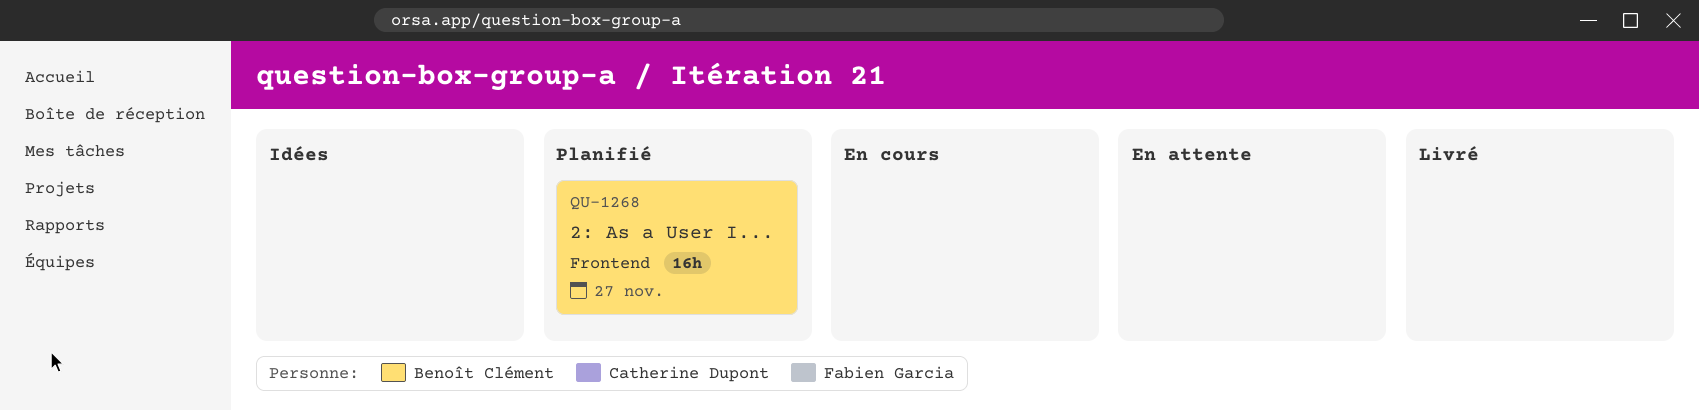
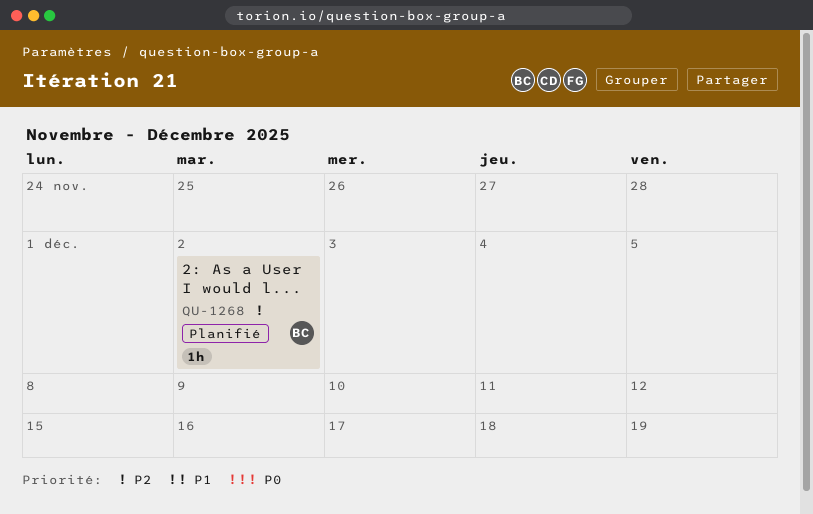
QU-1268, estimate: 16h -> 1h
QU-1268, due: Nov 27 -> Dec 2

